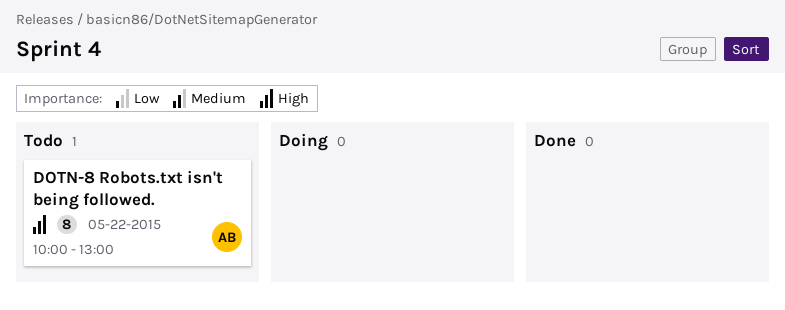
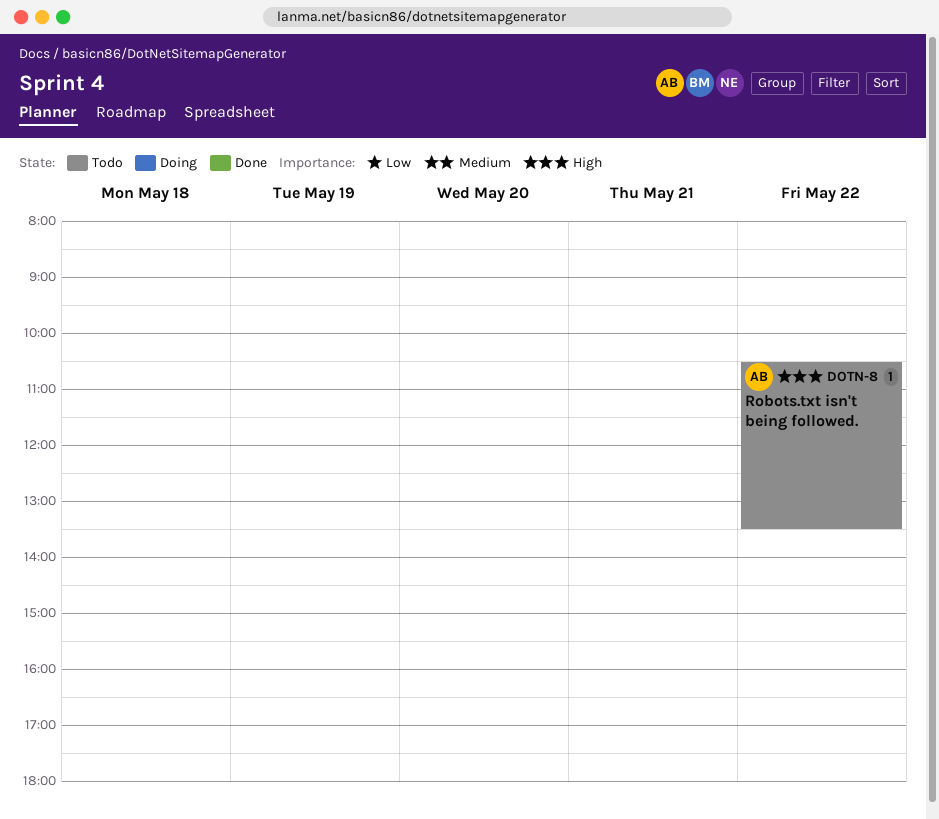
DOTN-8, estimate: 8 -> 1
DOTN-8, begins: 10:00 -> 10:30
DOTN-8, ends: 13:00 -> 13:30

